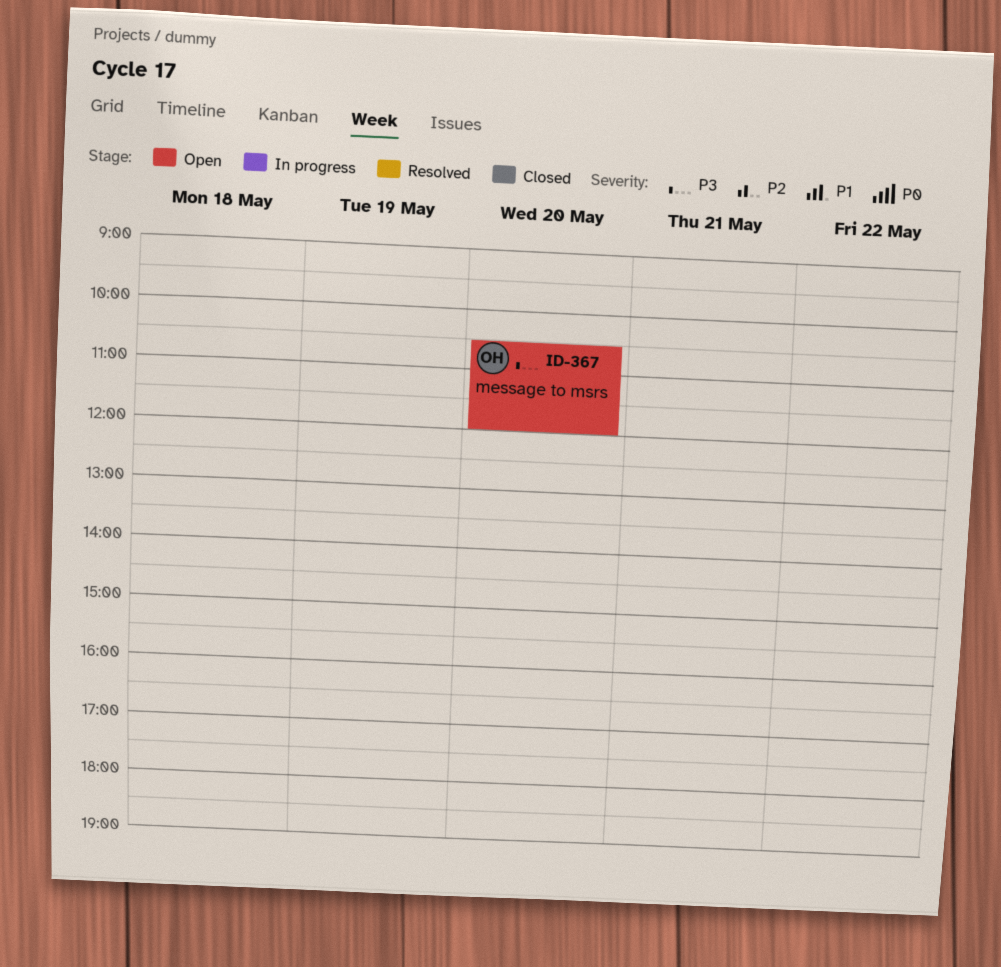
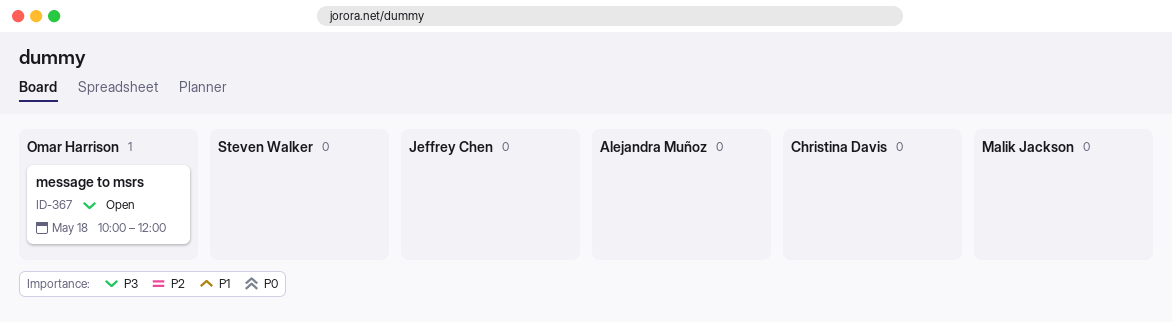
ID-367, day: May 20 -> May 18
ID-367, begins: 10:30 -> 10:00

